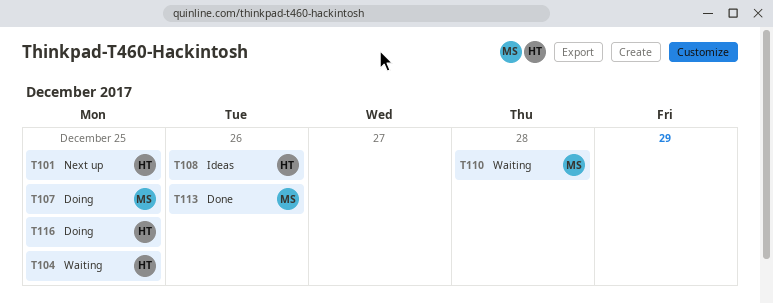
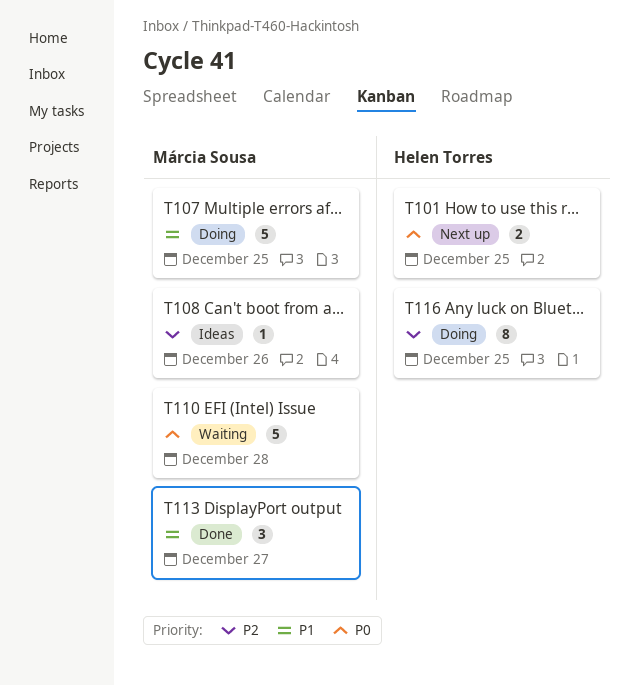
T104: present -> none
T108, owner: Helen Torres -> Márcia Sousa
T113, due: Dec 26 -> Dec 27

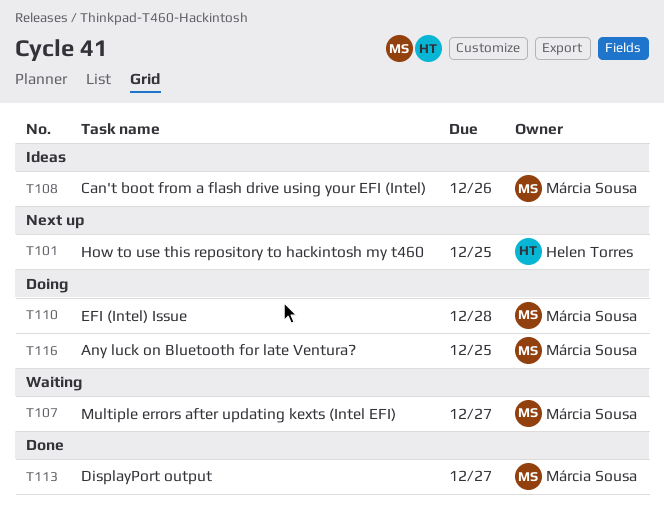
T107, status: Doing -> Waiting
T107, due: Dec 25 -> Dec 27
T110, status: Waiting -> Doing
T116, owner: Helen Torres -> Márcia Sousa

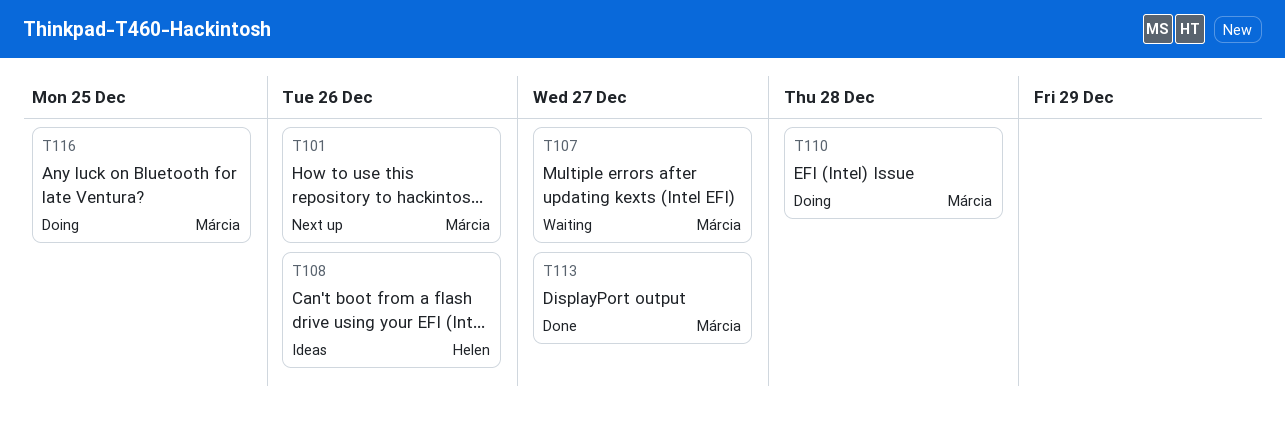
T101, owner: Helen Torres -> Márcia Sousa
T101, due: Dec 25 -> Dec 26
T108, owner: Márcia Sousa -> Helen Torres

